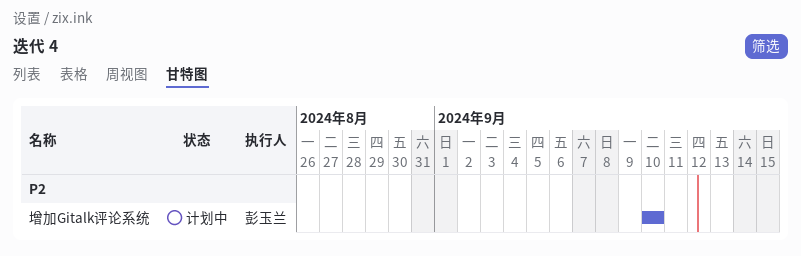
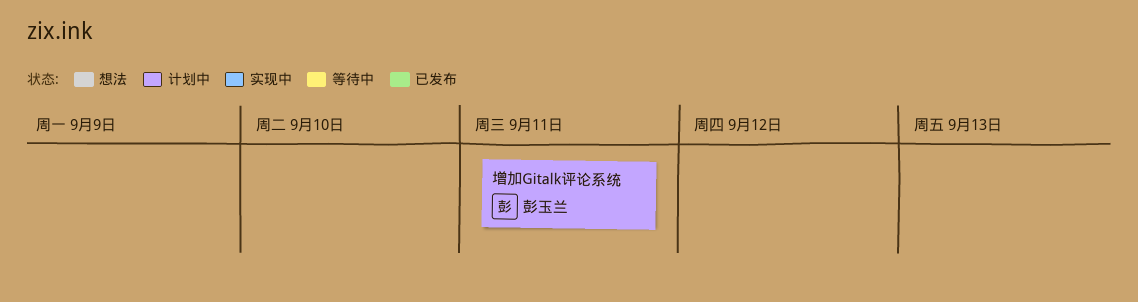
增加Gitalk评论系统, due: Sep 10 -> Sep 11

